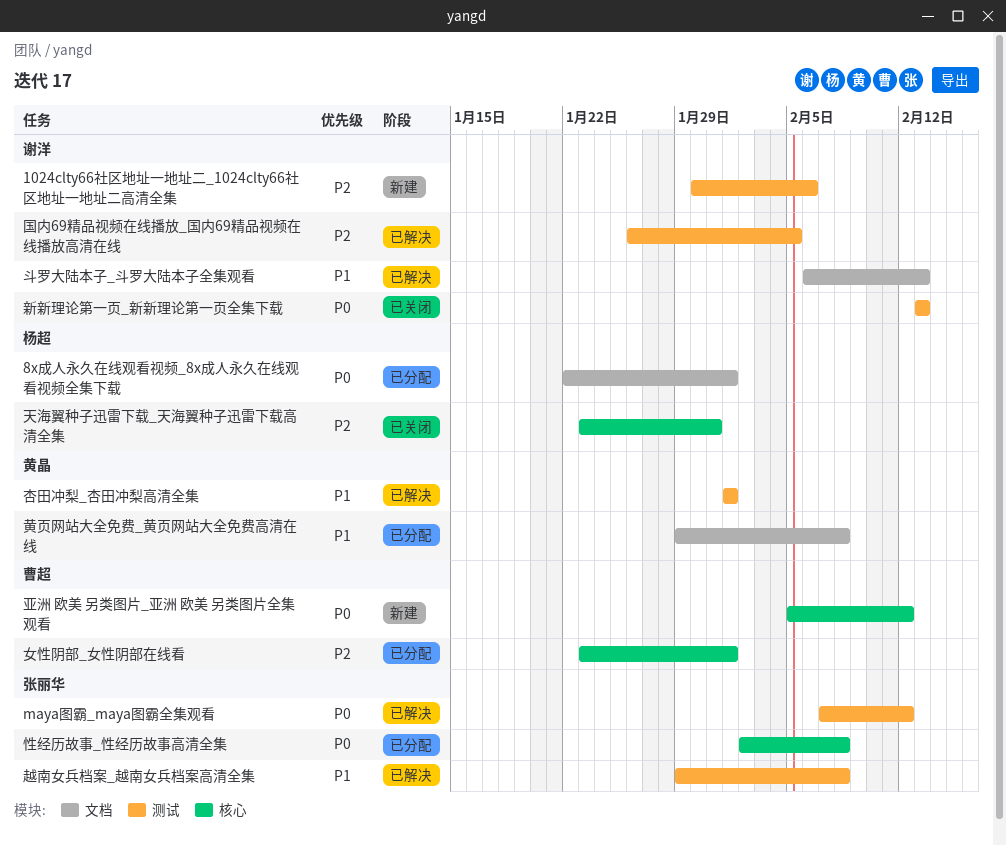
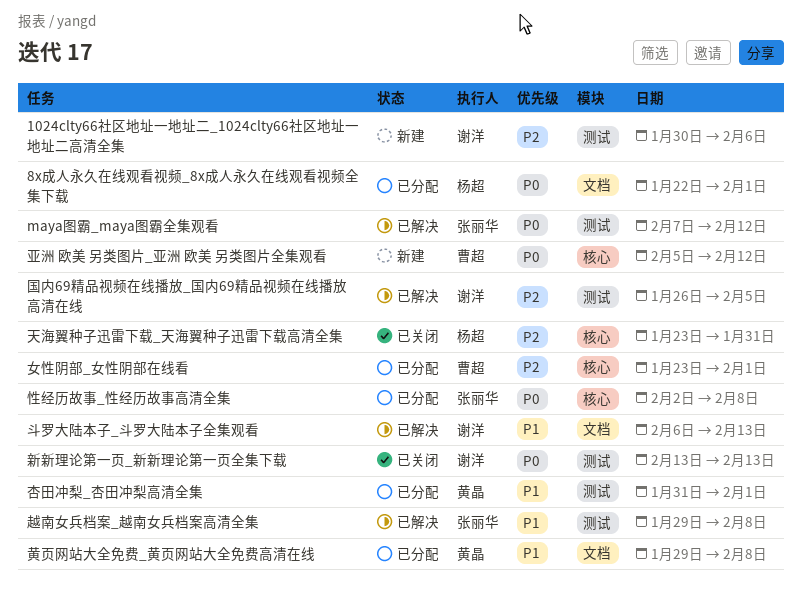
杏田冲梨_杏田冲梨高清全集, status: 已解决 -> 已分配
杏田冲梨_杏田冲梨高清全集, start: Feb 1 -> Jan 31

